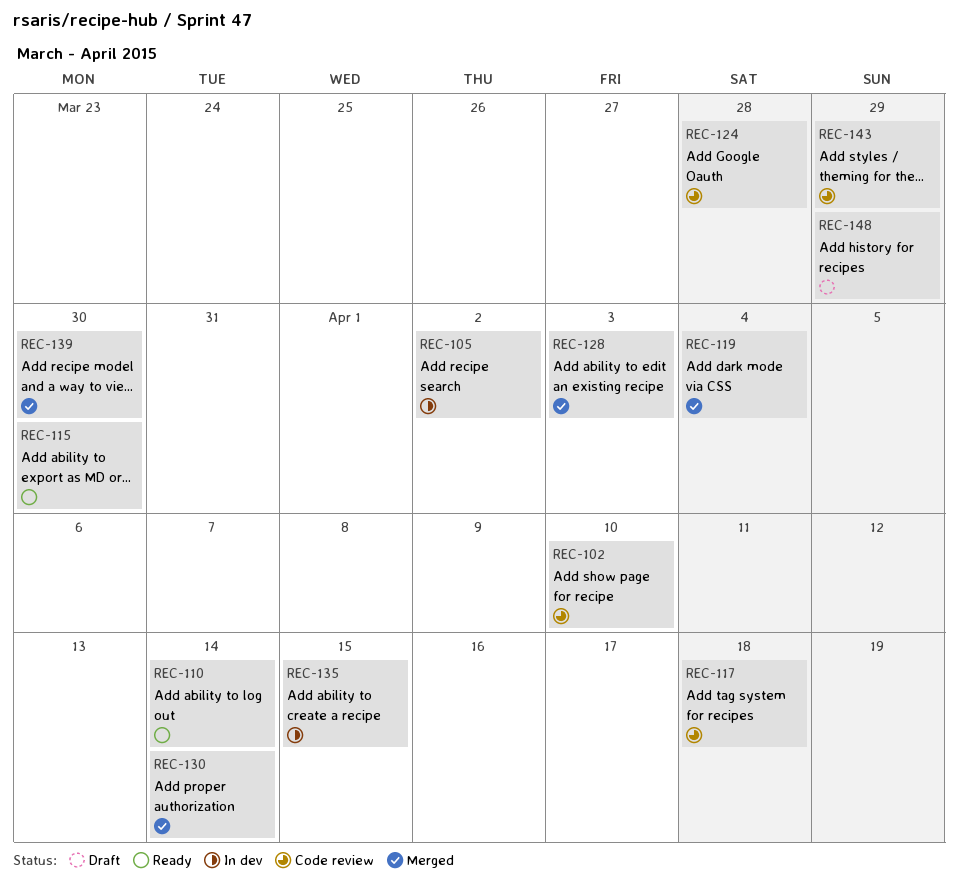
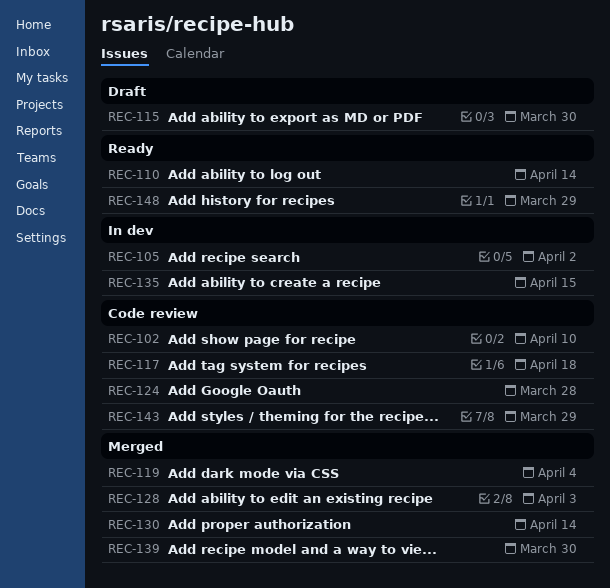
REC-115, status: Ready -> Draft
REC-148, status: Draft -> Ready

